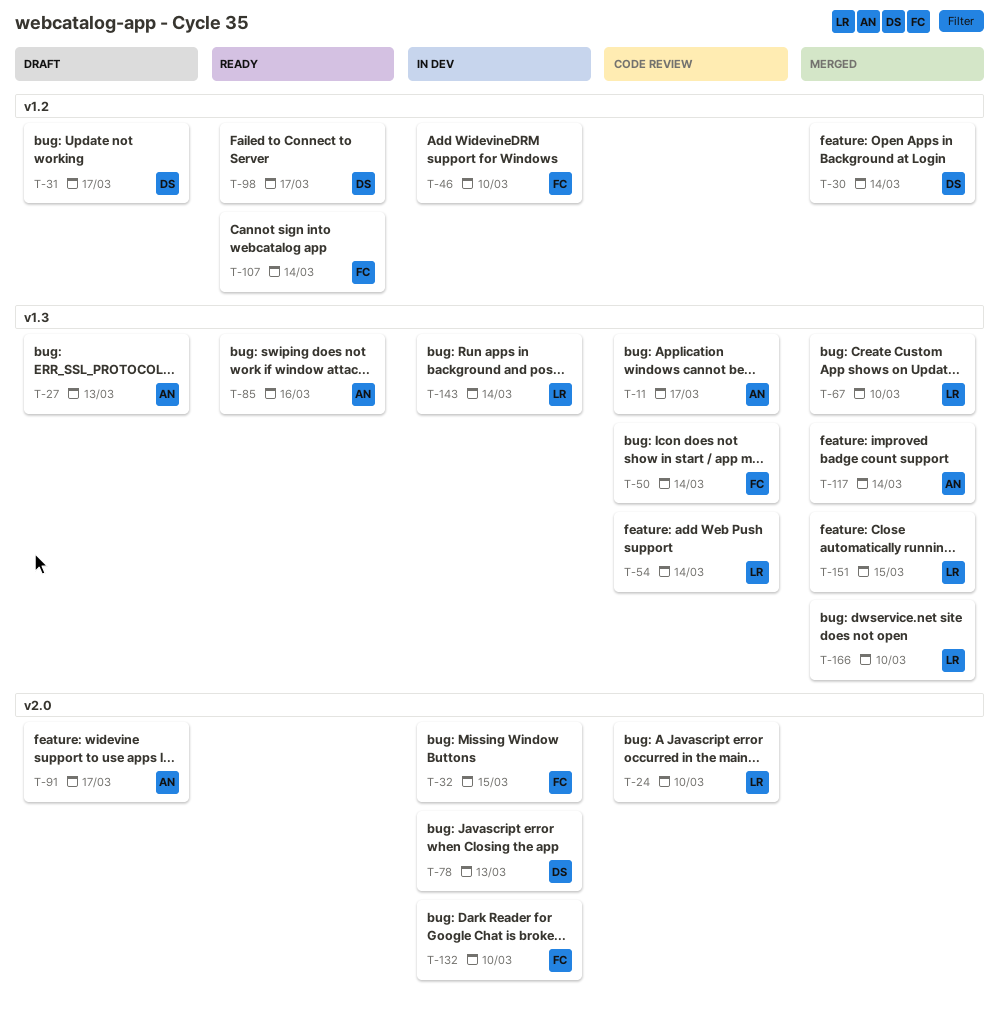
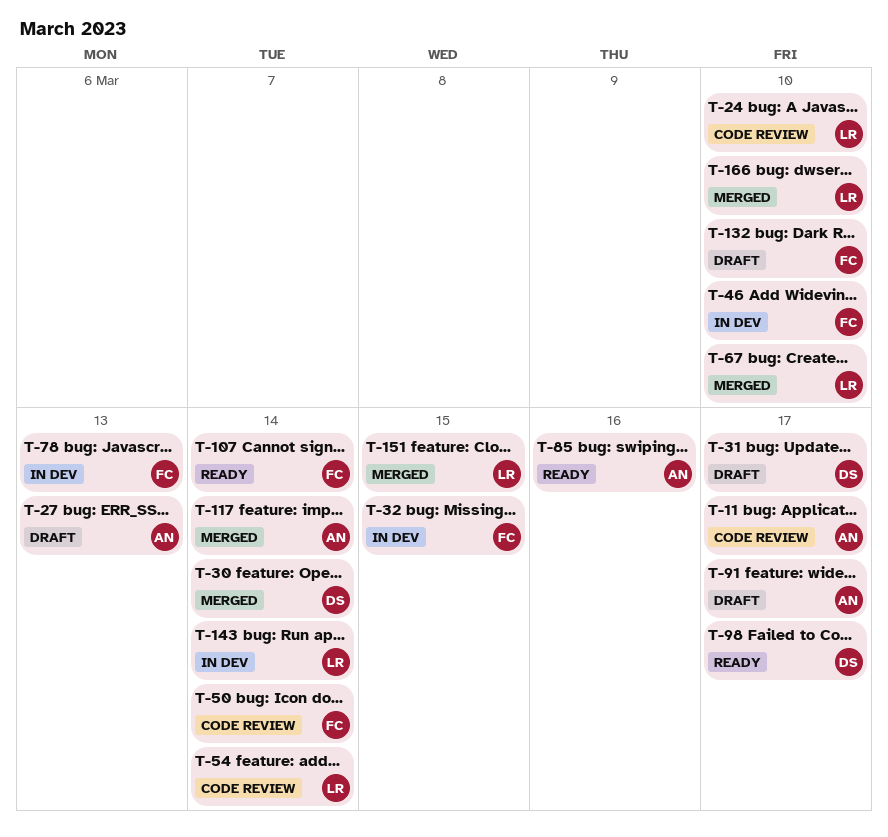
T-78, owner: DS -> FC
T-132, status: In dev -> Draft

